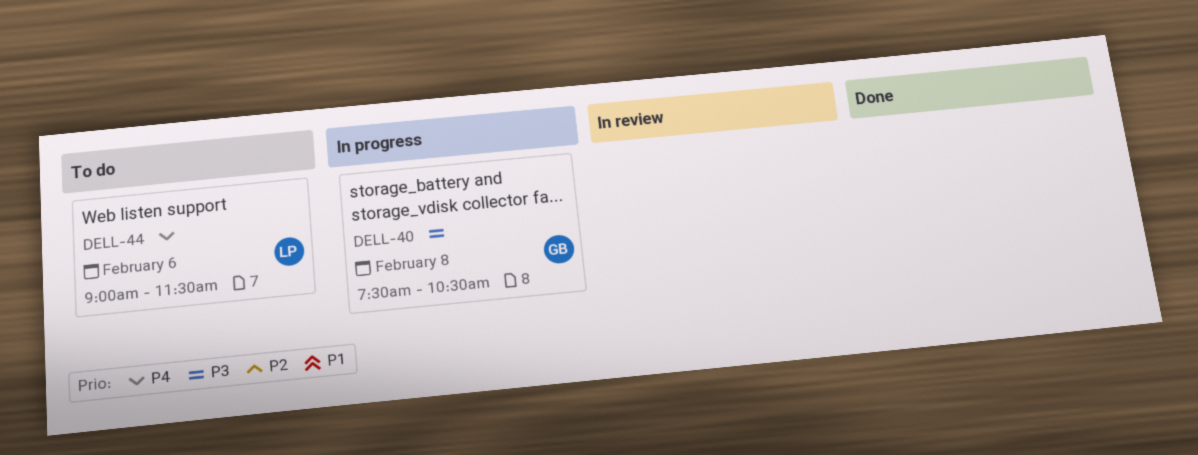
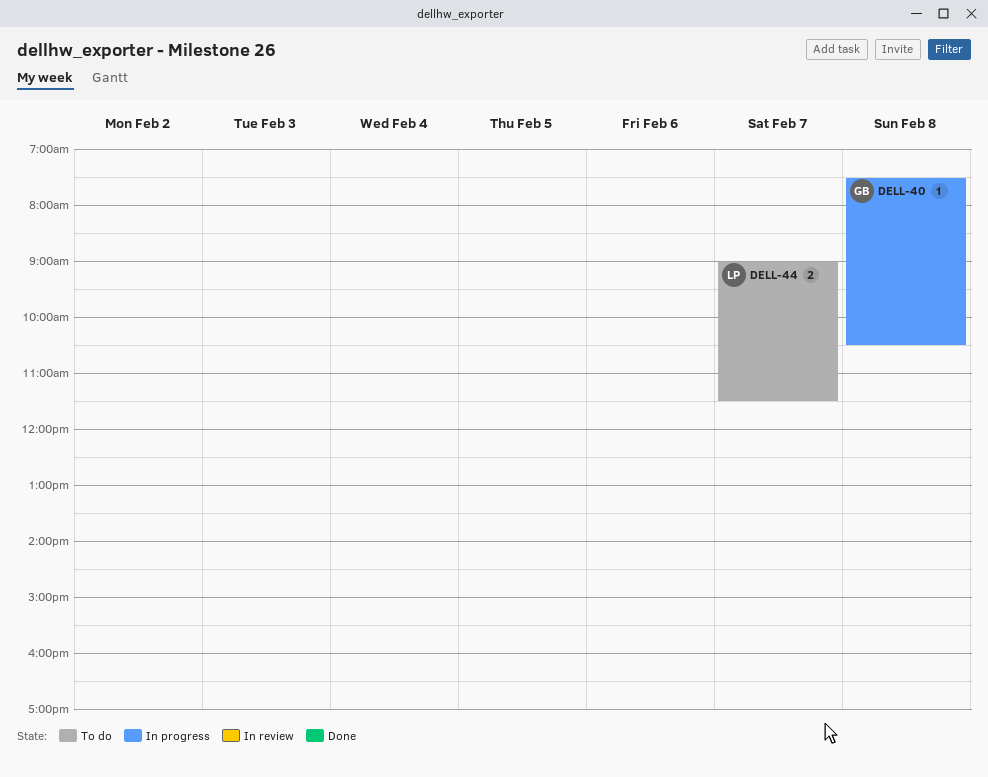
DELL-44, day: Feb 6 -> Feb 7

